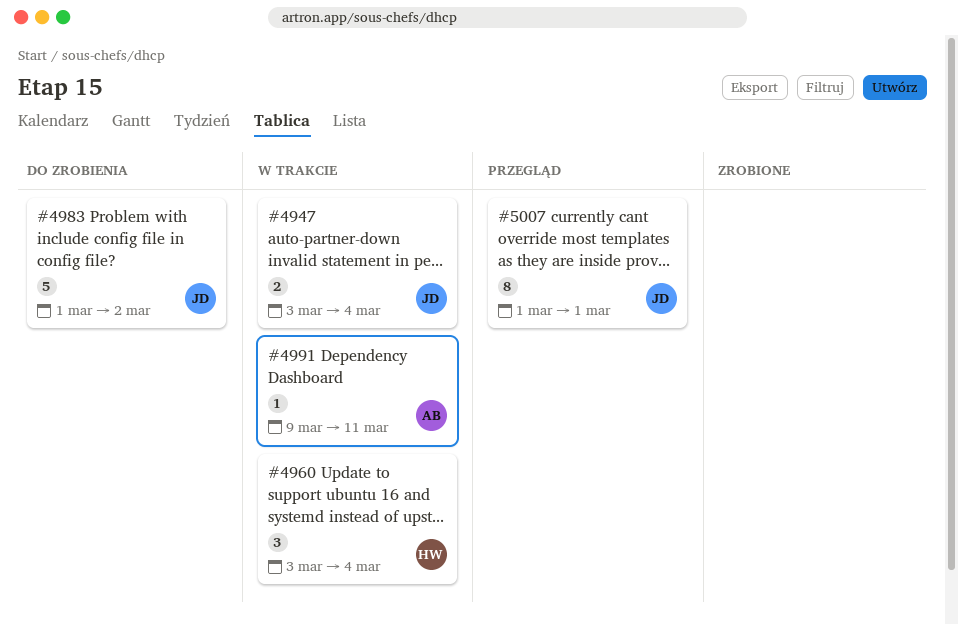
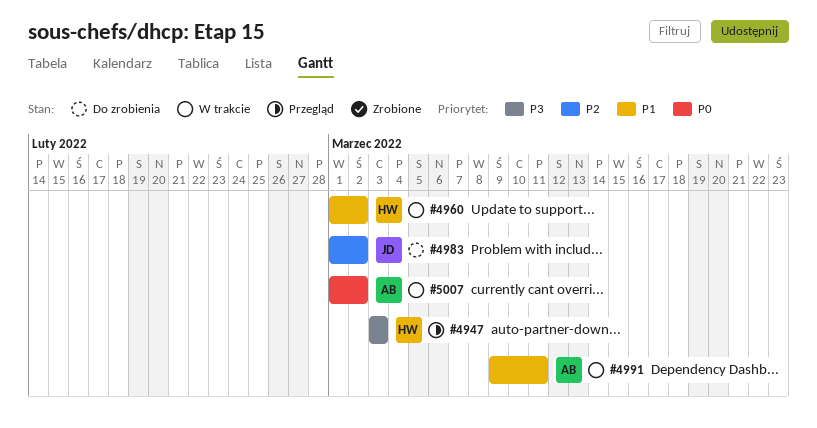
#4947, status: W trakcie -> Przegląd
#4947, owner: JD -> HW
#4947, due: Mar 4 -> Mar 3
#4960, start: Mar 3 -> Mar 1
#4960, due: Mar 4 -> Mar 2
#5007, status: Przegląd -> W trakcie
#5007, owner: JD -> AB
#5007, due: Mar 1 -> Mar 2

